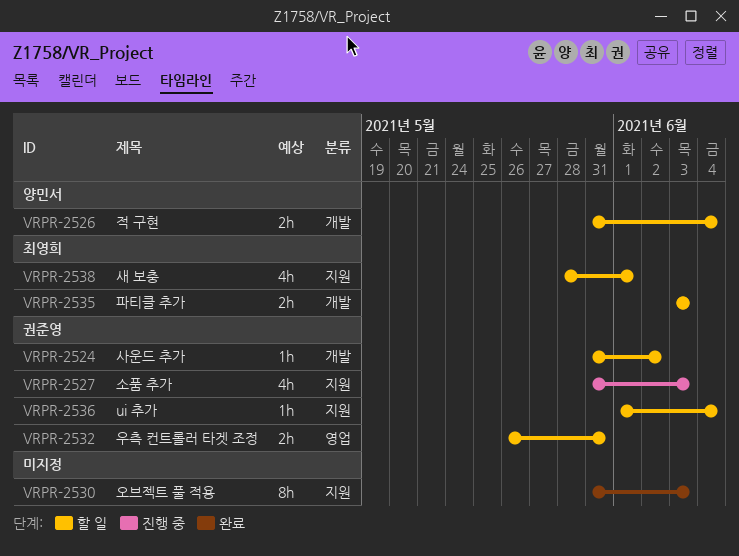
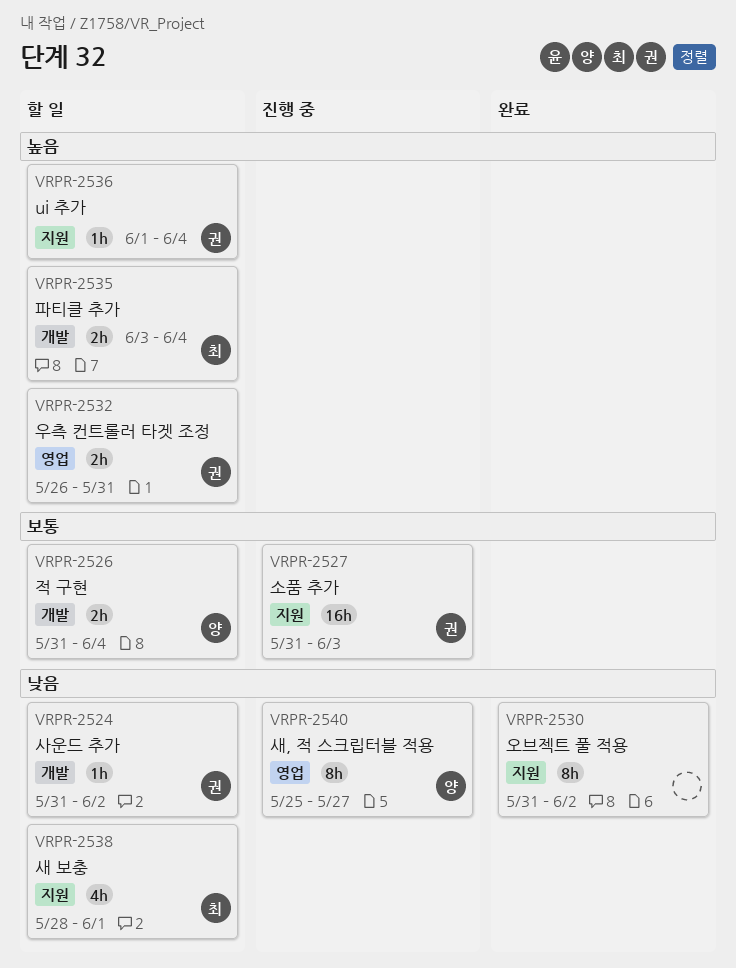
VRPR-2527, estimate: 4h -> 16h
VRPR-2530, due: Jun 3 -> Jun 2
VRPR-2535, due: Jun 3 -> Jun 4
VRPR-2540: none -> present

